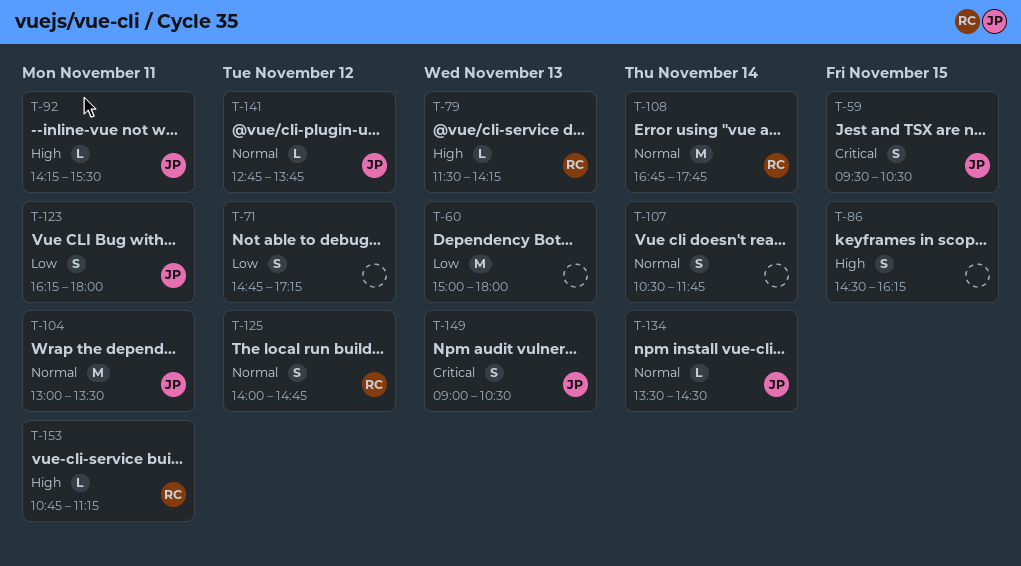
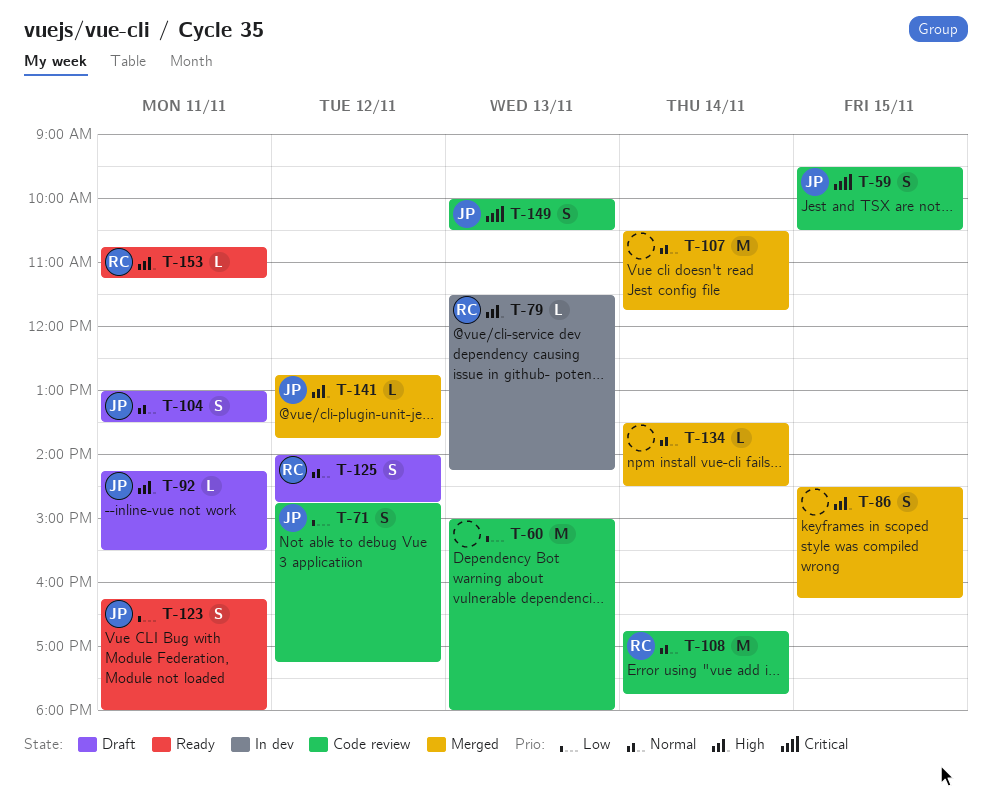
T-71, owner: none -> JP
T-104, estimate: M -> S
T-107, estimate: S -> M
T-134, owner: JP -> none
T-141, priority: Normal -> High
T-149, begins: 09:00 -> 10:00

